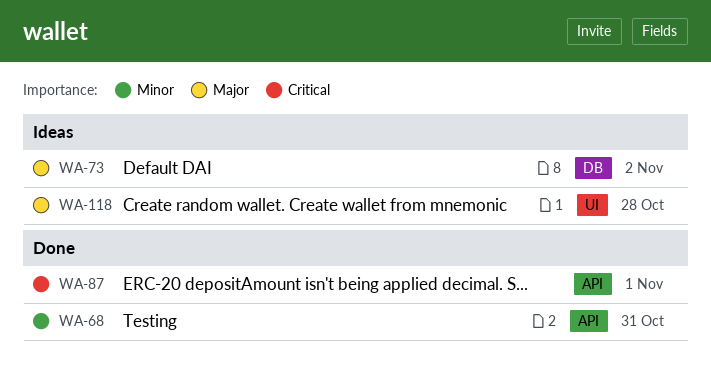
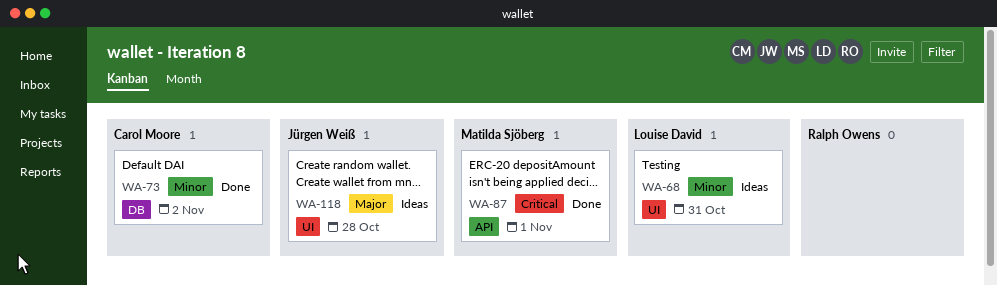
WA-68, status: Done -> Ideas
WA-68, label: API -> UI
WA-73, status: Ideas -> Done
WA-73, priority: Major -> Minor

